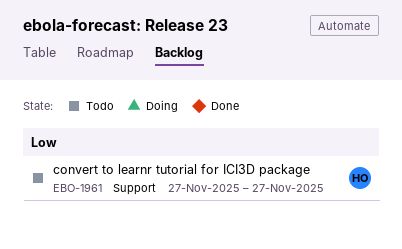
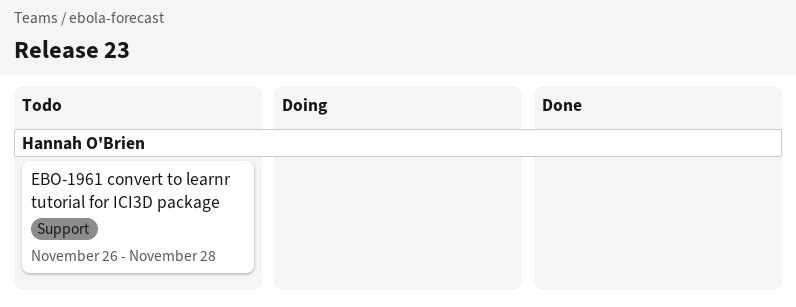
EBO-1961, start: Nov 27 -> Nov 26
EBO-1961, due: Nov 27 -> Nov 28

